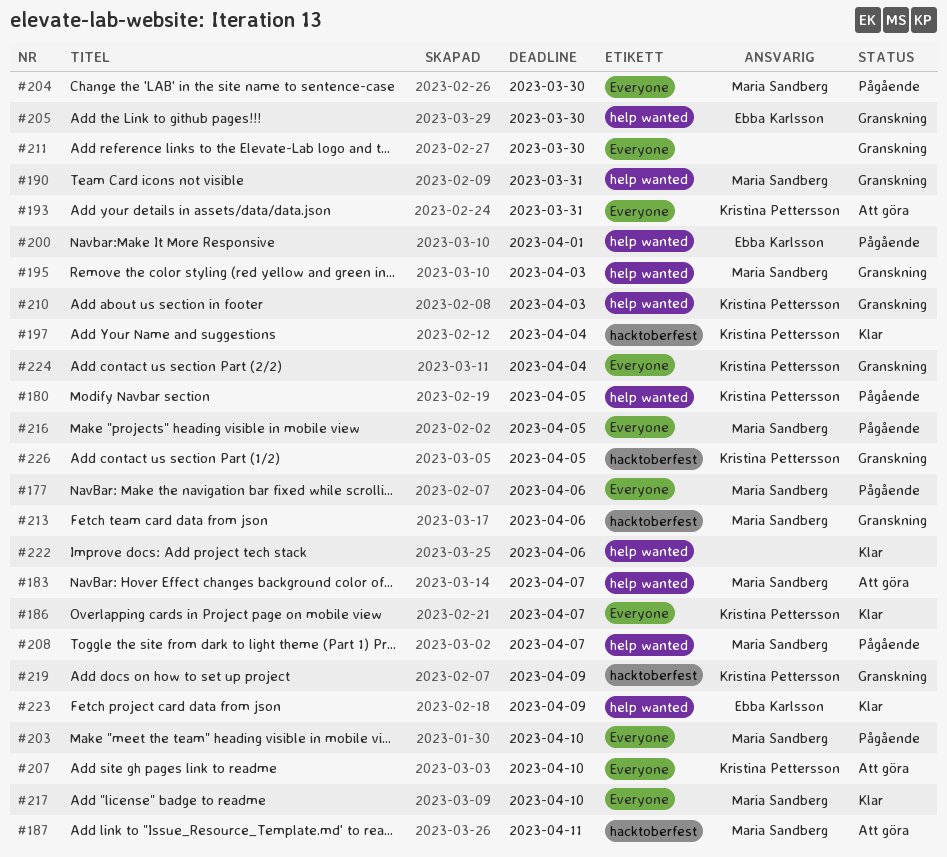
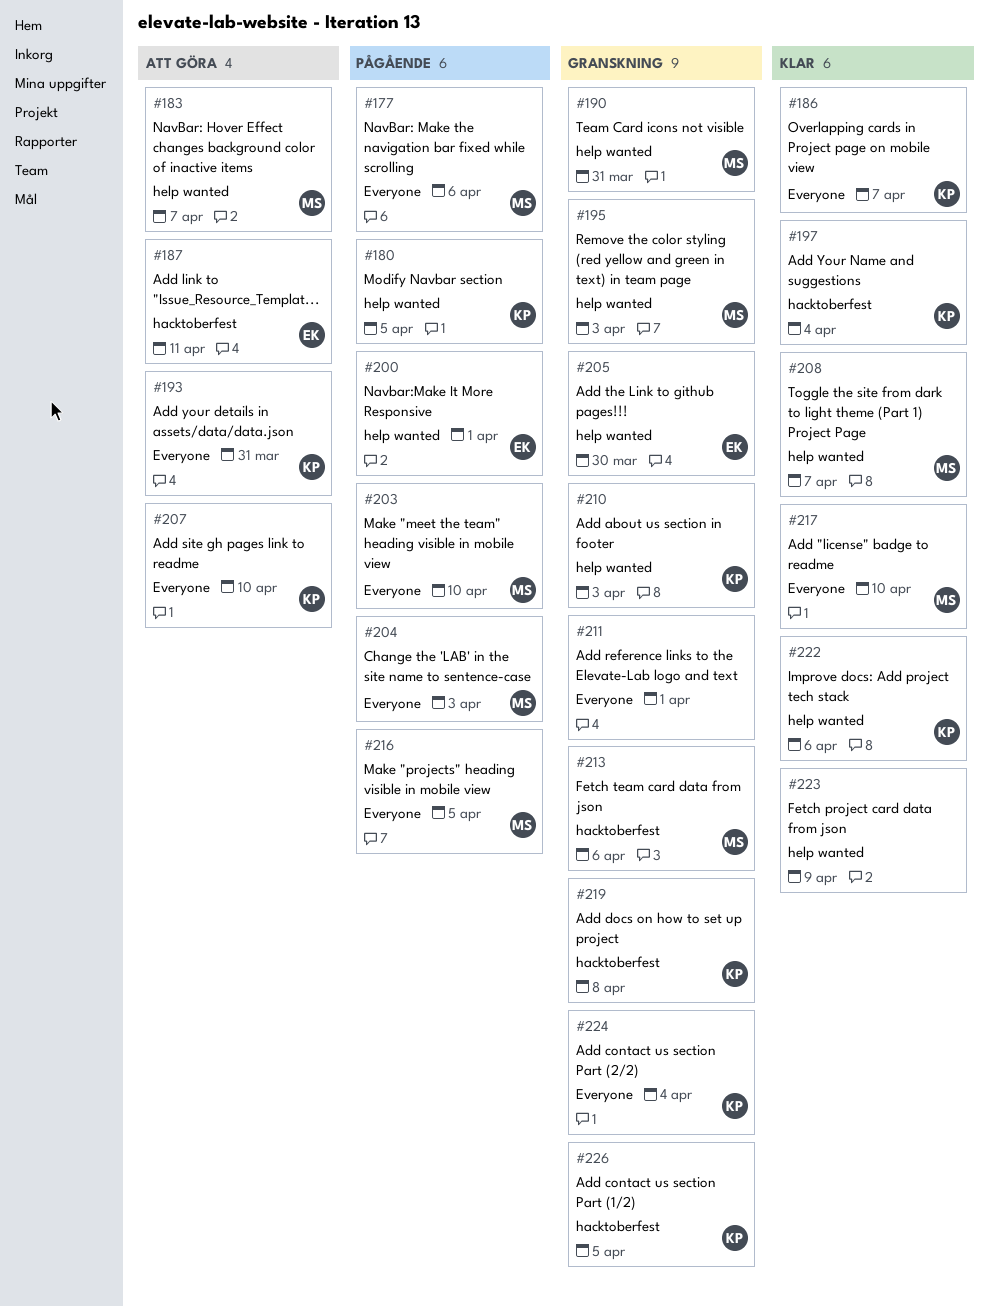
#187, owner: Maria Sandberg -> Ebba Karlsson
#204, due: Mar 30 -> Apr 3
#208, status: Pågående -> Klar
#211, due: Mar 30 -> Apr 1
#219, due: Apr 9 -> Apr 8
#222, owner: none -> Kristina Pettersson
#223, owner: Ebba Karlsson -> none

